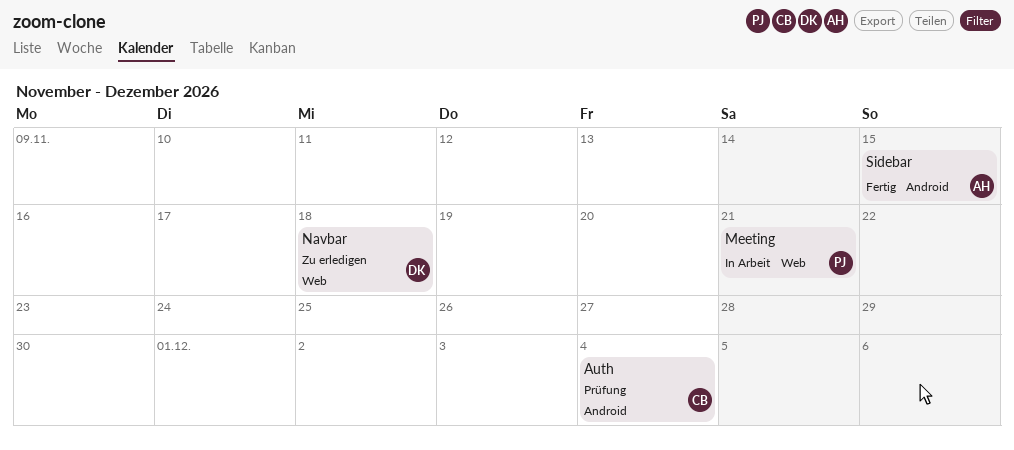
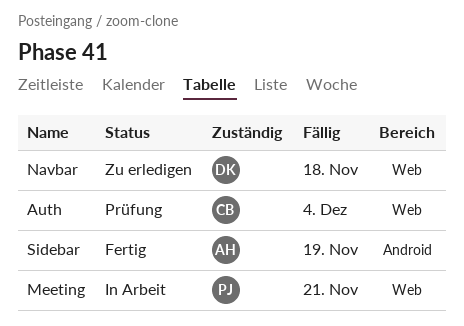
Auth, label: Android -> Web
Sidebar, due: Nov 15 -> Nov 19

